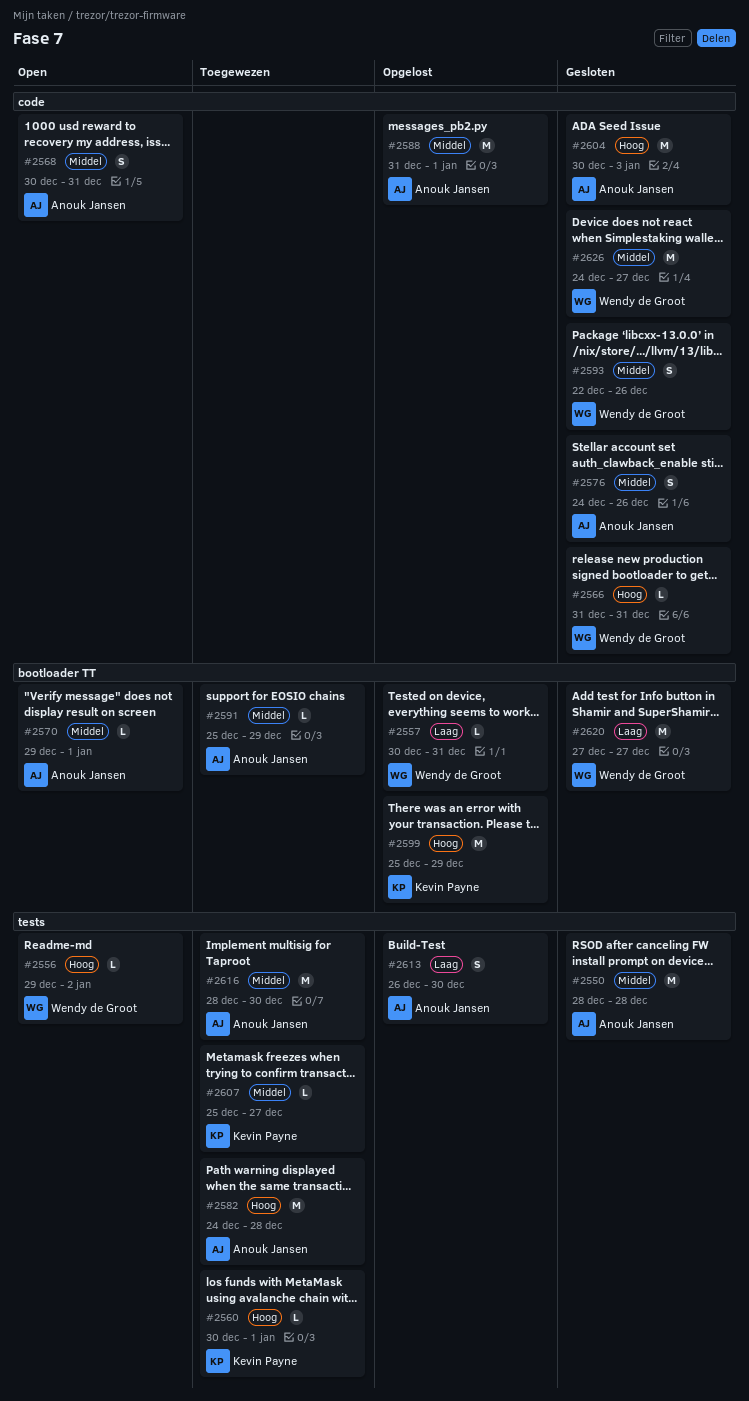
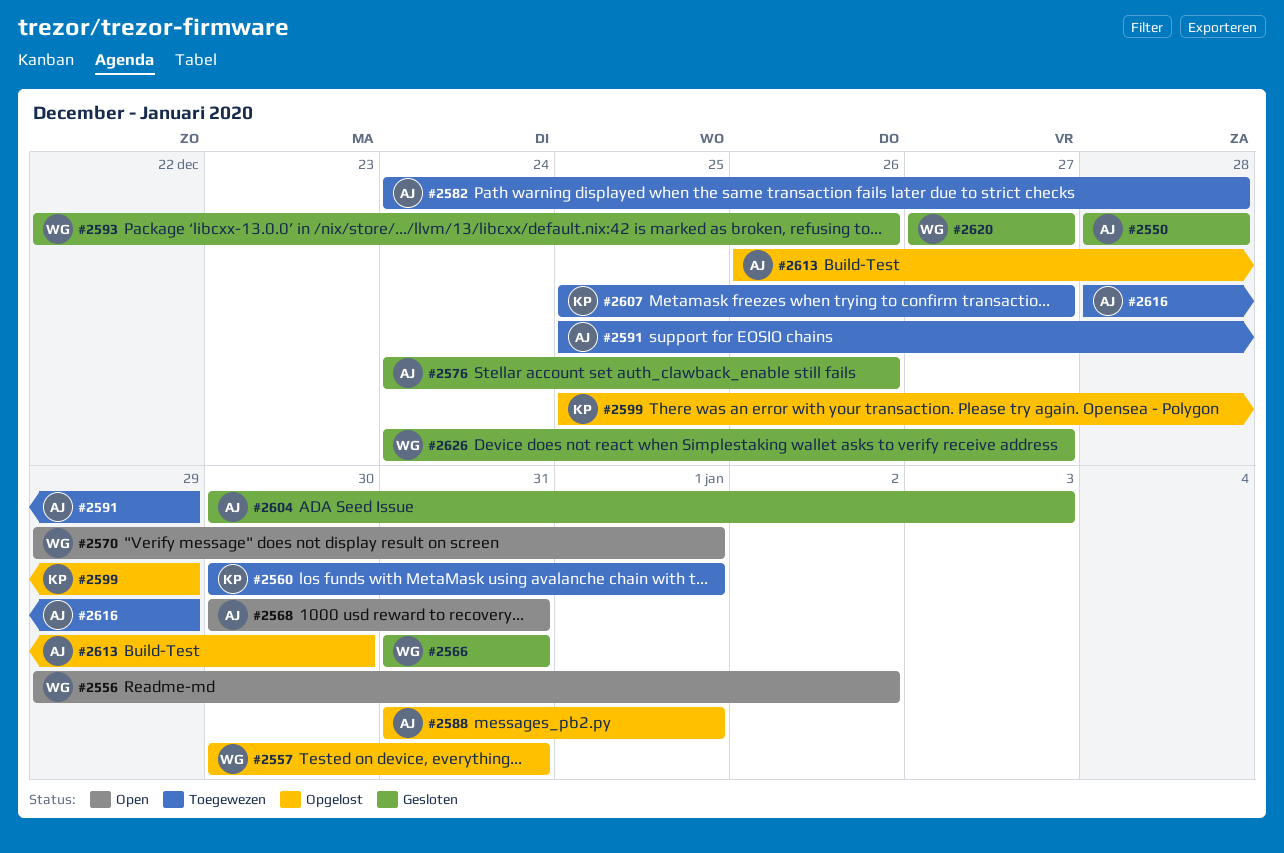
#2570, owner: Anouk Jansen -> Wendy de Groot
#2616, due: Dec 30 -> Dec 29

